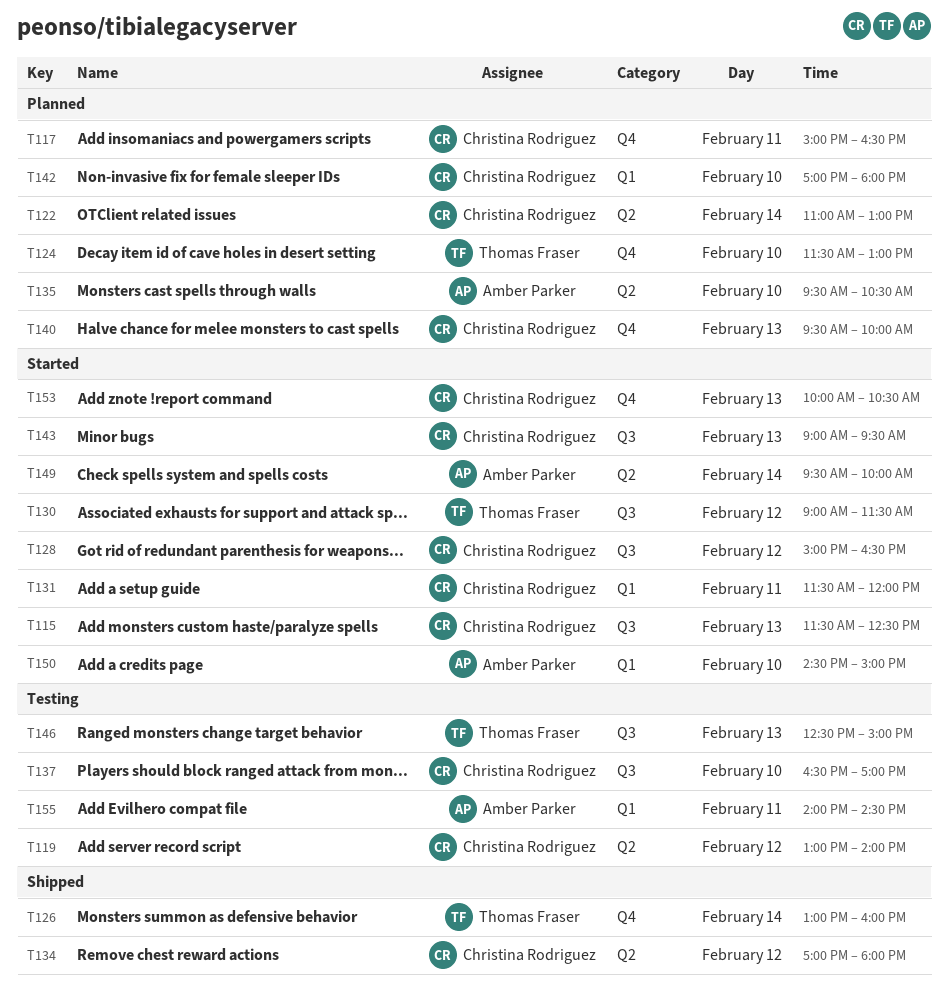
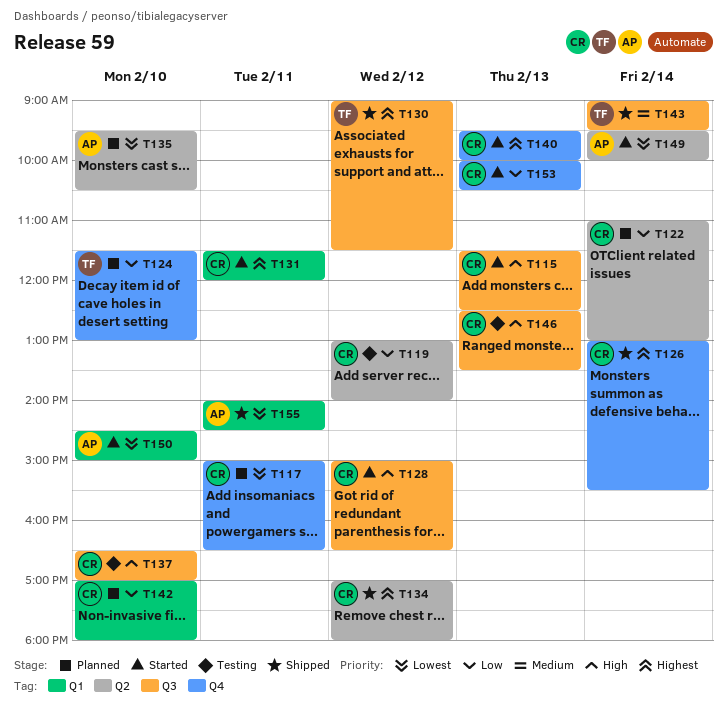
T126, owner: Thomas Fraser -> Christina Rodriguez
T126, ends: 16:00 -> 15:30
T130, status: Started -> Shipped
T140, status: Planned -> Started
T143, status: Started -> Shipped
T143, owner: Christina Rodriguez -> Thomas Fraser
T143, day: Feb 13 -> Feb 14
T146, owner: Thomas Fraser -> Christina Rodriguez
T146, ends: 15:00 -> 13:30
T155, status: Testing -> Shipped

